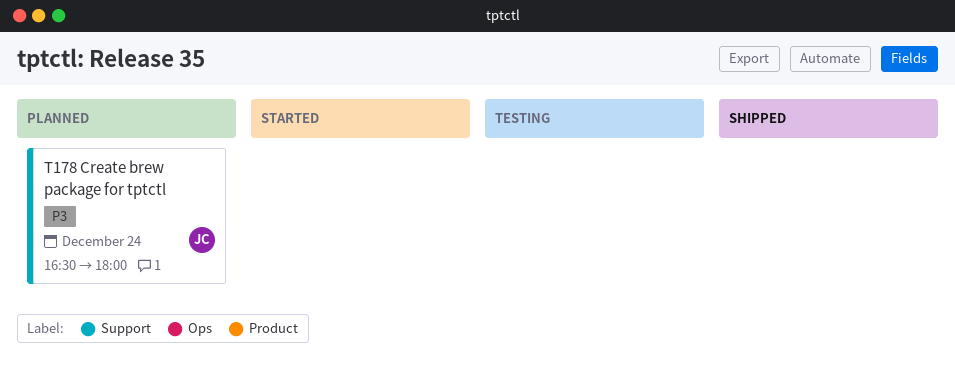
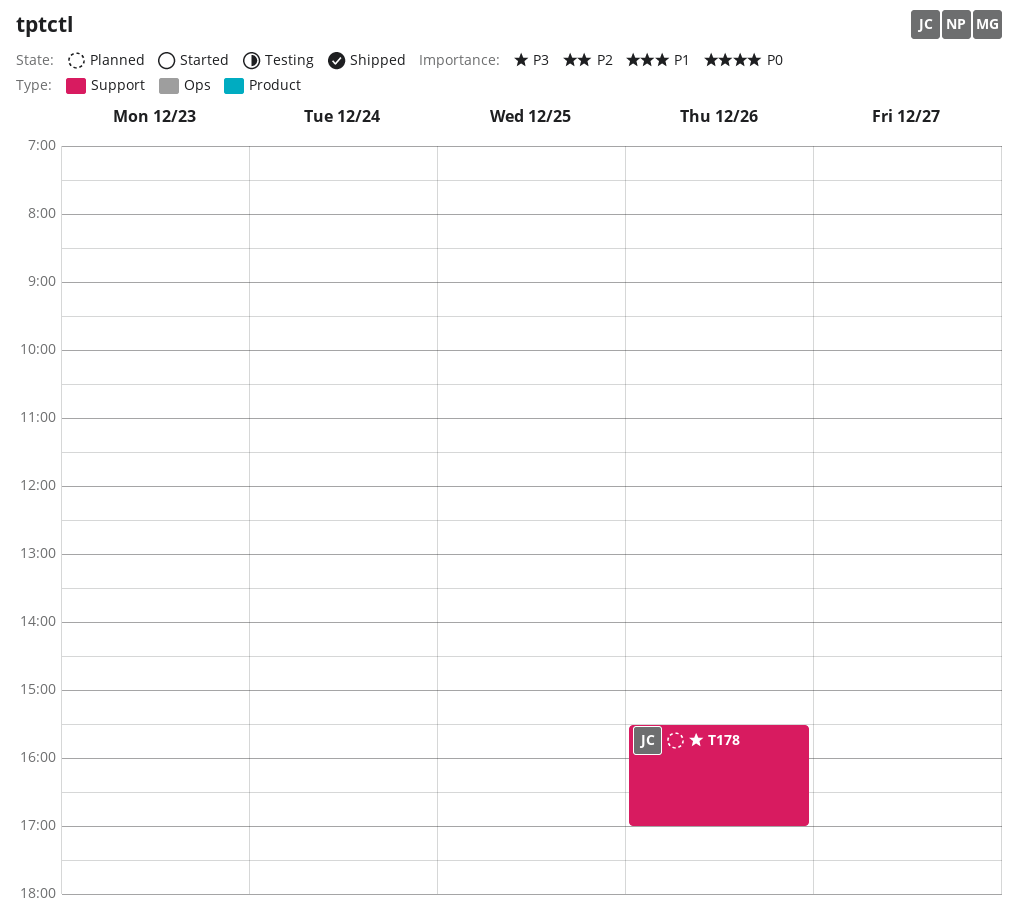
T178, day: Dec 24 -> Dec 26
T178, begins: 16:30 -> 15:30
T178, ends: 18:00 -> 17:00

